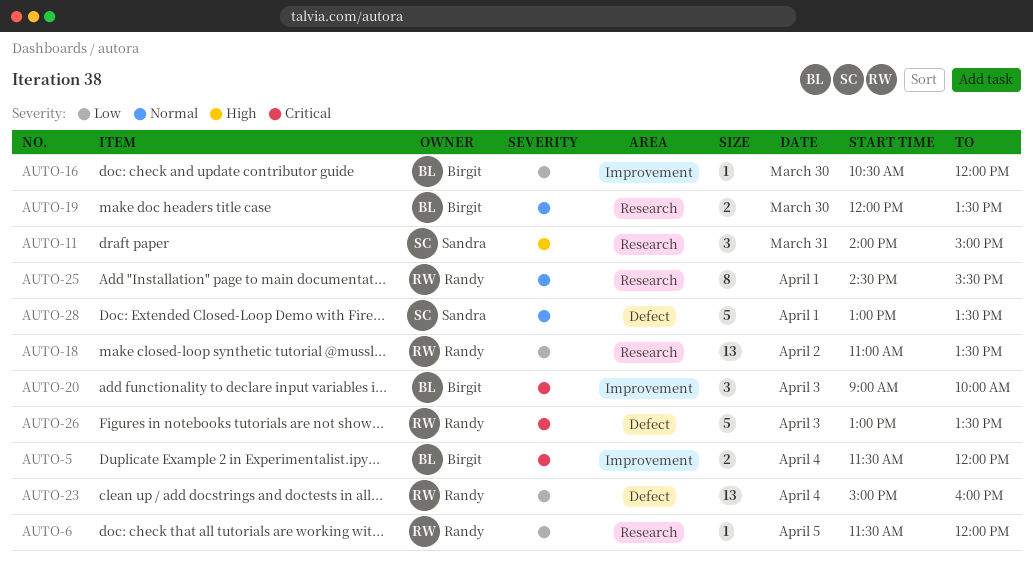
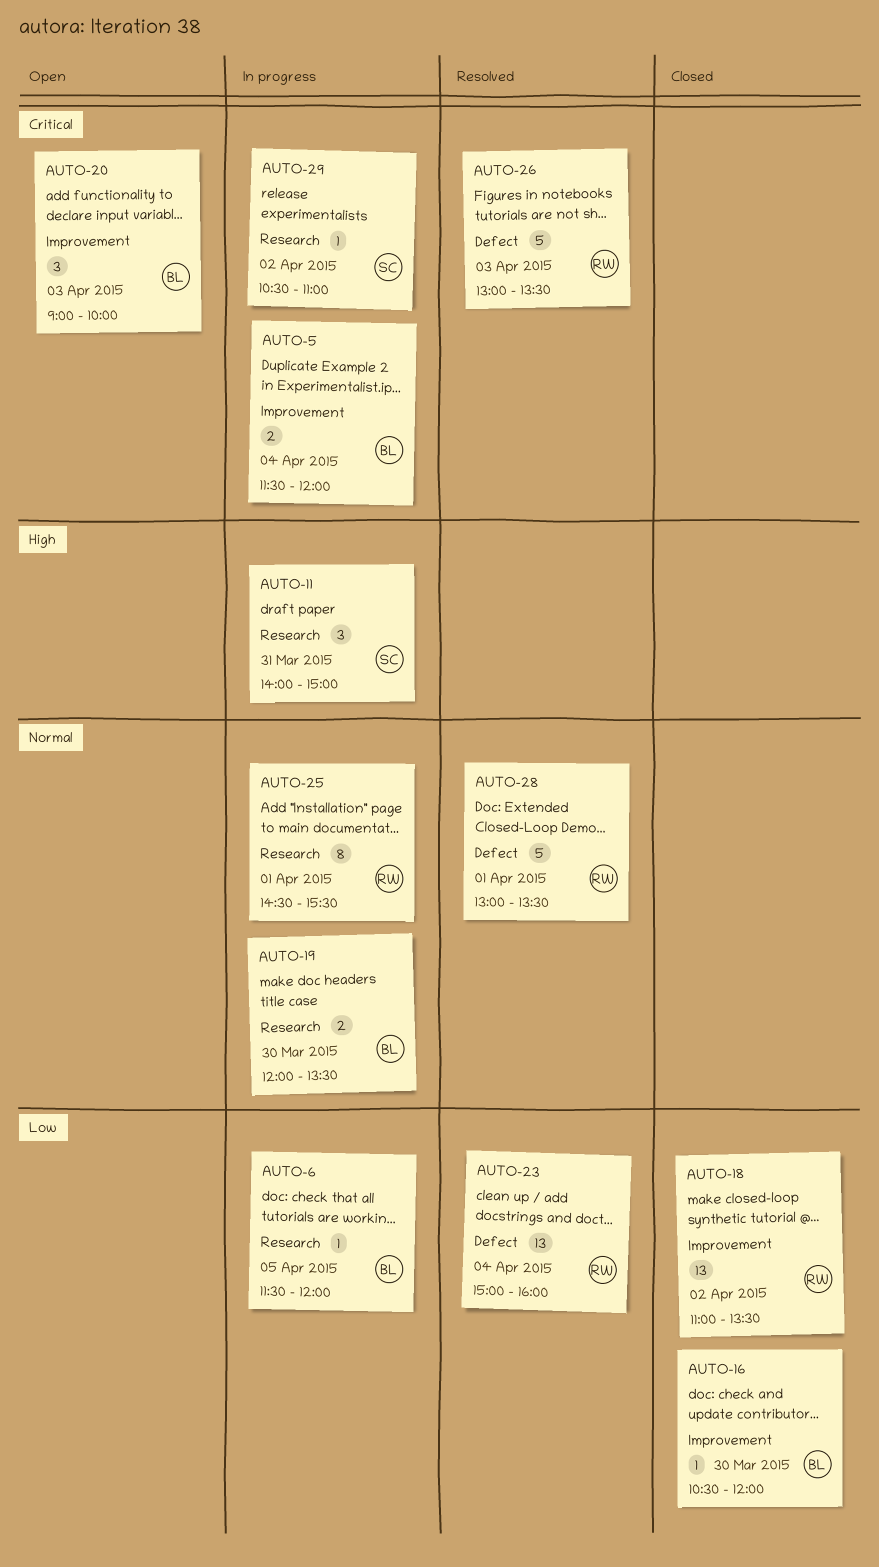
AUTO-6, owner: Randy -> Birgit
AUTO-18, label: Research -> Improvement
AUTO-28, owner: Sandra -> Randy
AUTO-29: none -> present

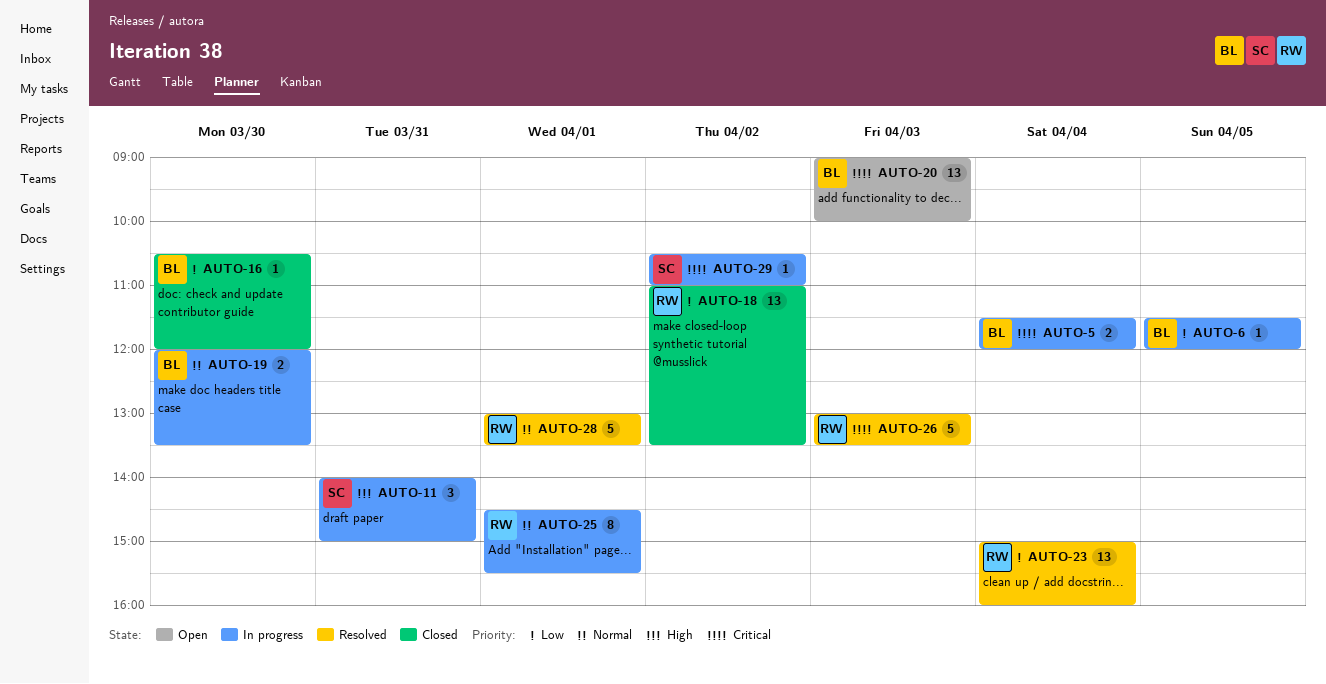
AUTO-20, estimate: 3 -> 13

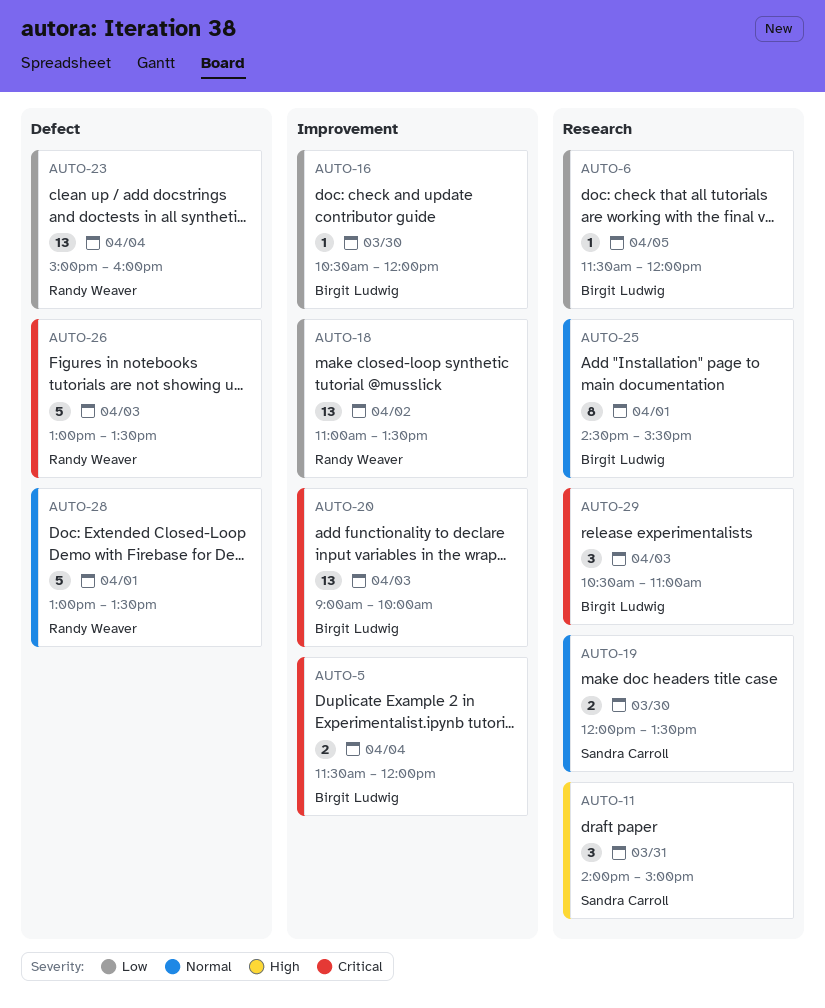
AUTO-19, owner: Birgit Ludwig -> Sandra Carroll
AUTO-25, owner: Randy Weaver -> Birgit Ludwig
AUTO-29, owner: Sandra Carroll -> Birgit Ludwig
AUTO-29, estimate: 1 -> 3
AUTO-29, day: Apr 2 -> Apr 3

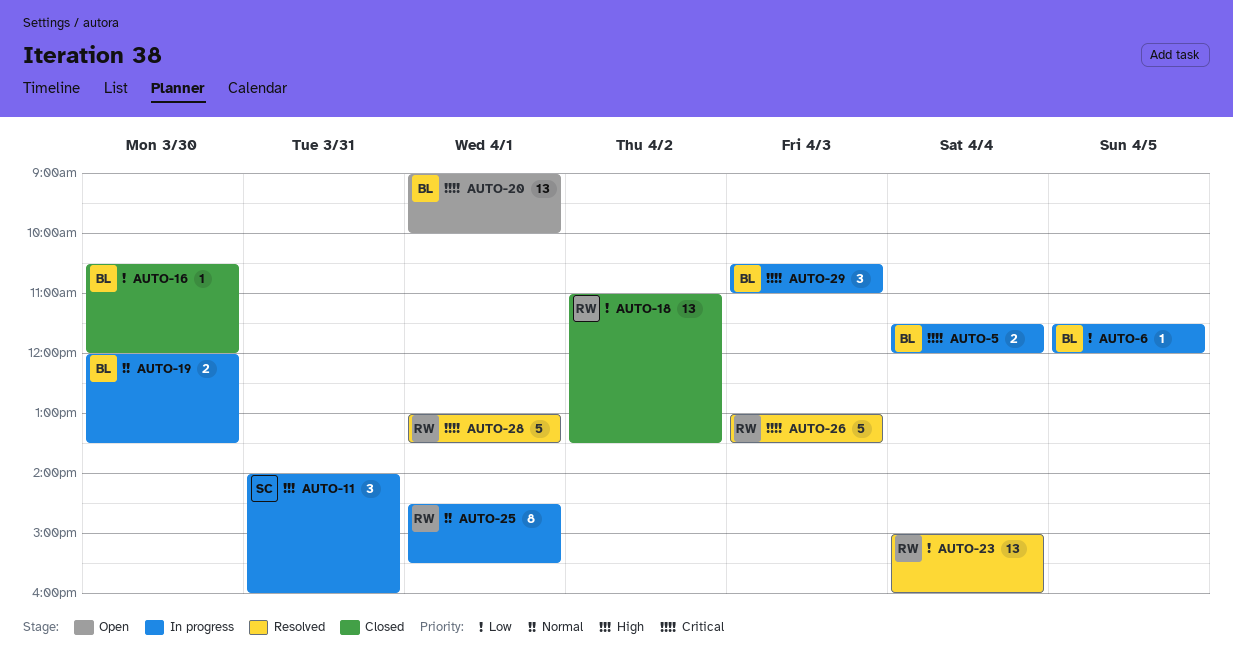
AUTO-11, ends: 15:00 -> 16:00
AUTO-19, owner: Sandra Carroll -> Birgit Ludwig
AUTO-20, day: Apr 3 -> Apr 1
AUTO-25, owner: Birgit Ludwig -> Randy Weaver
AUTO-28, priority: Normal -> Critical

